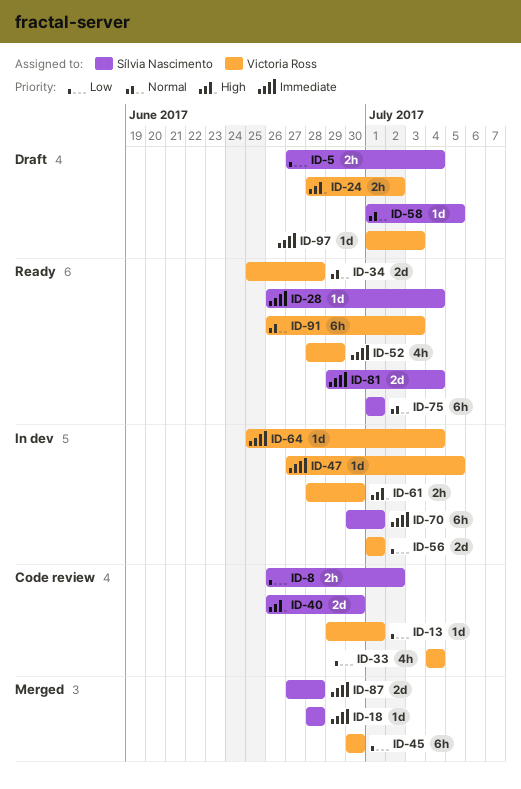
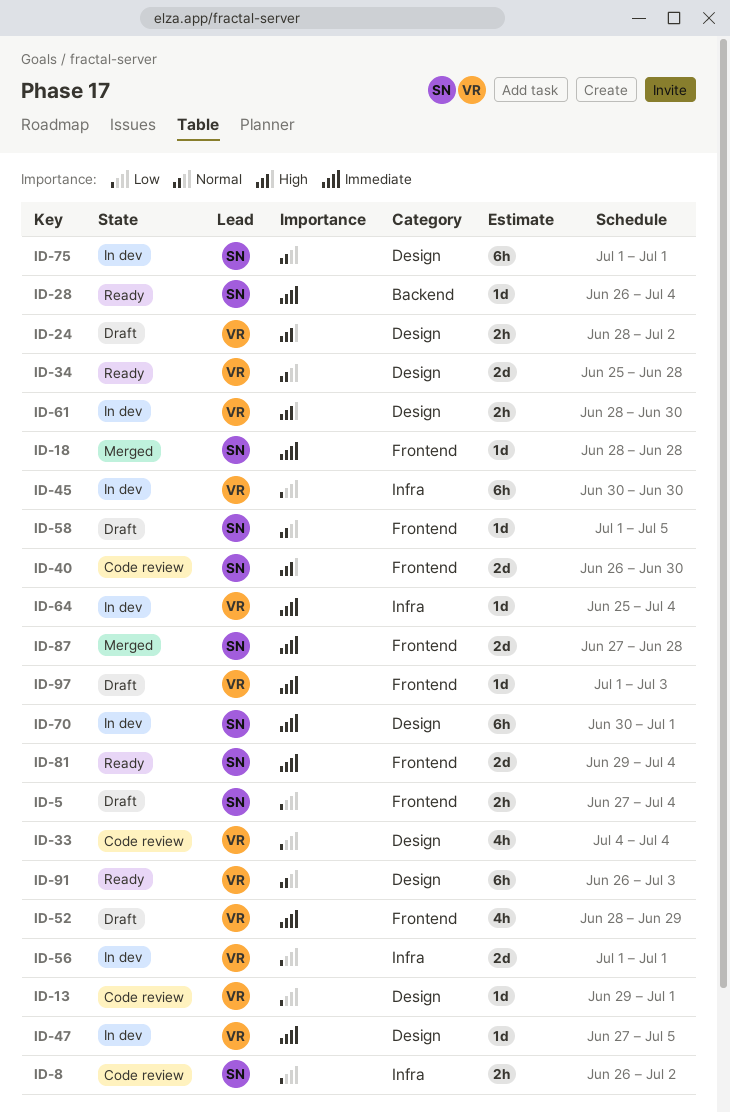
ID-45, status: Merged -> In dev
ID-52, status: Ready -> Draft
ID-75, status: Ready -> In dev

